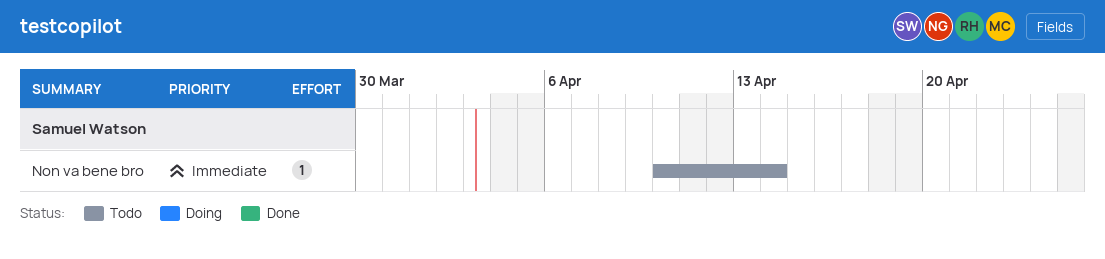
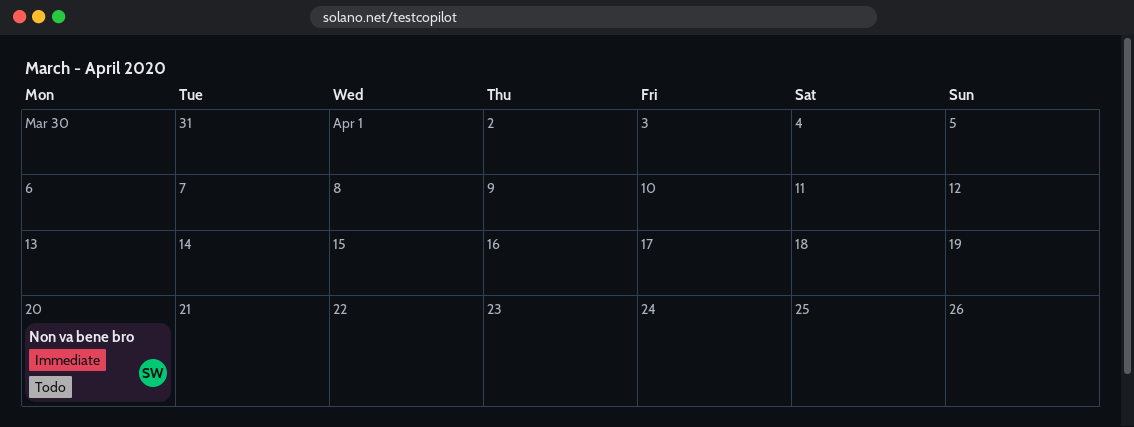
Non va bene bro, due: Apr 14 -> Apr 20

